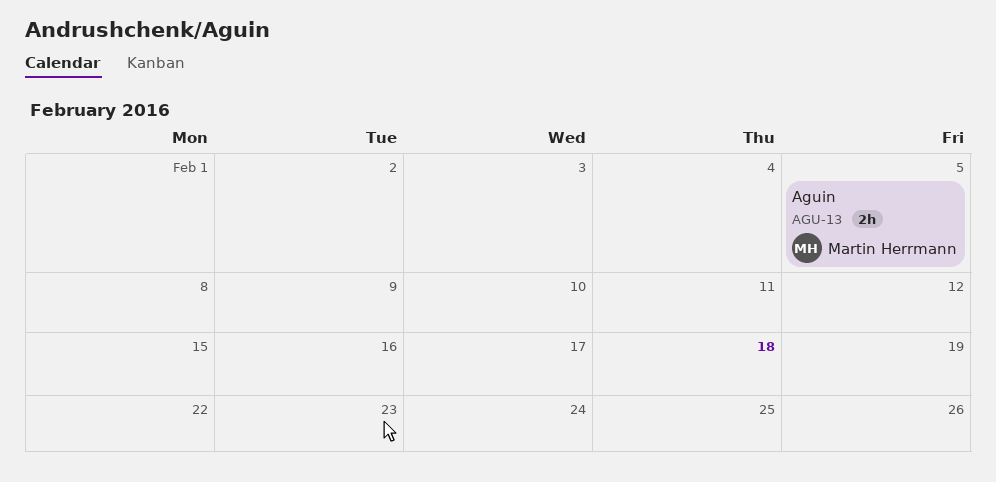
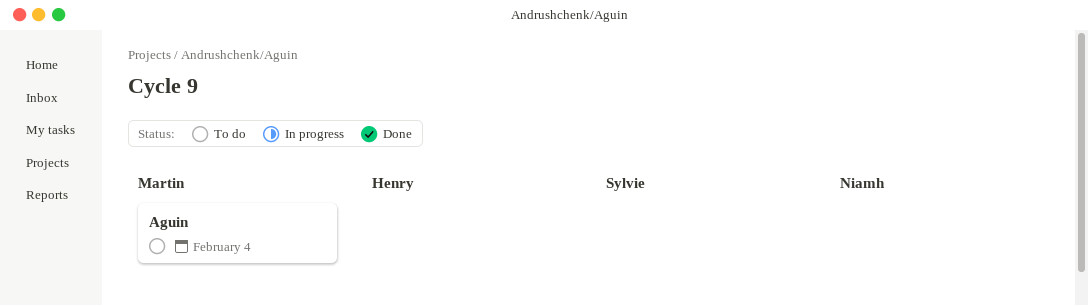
Aguin, due: Feb 5 -> Feb 4

